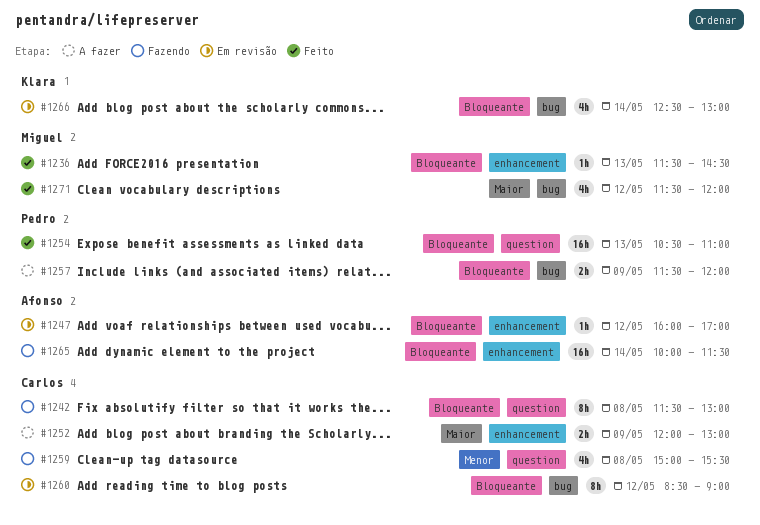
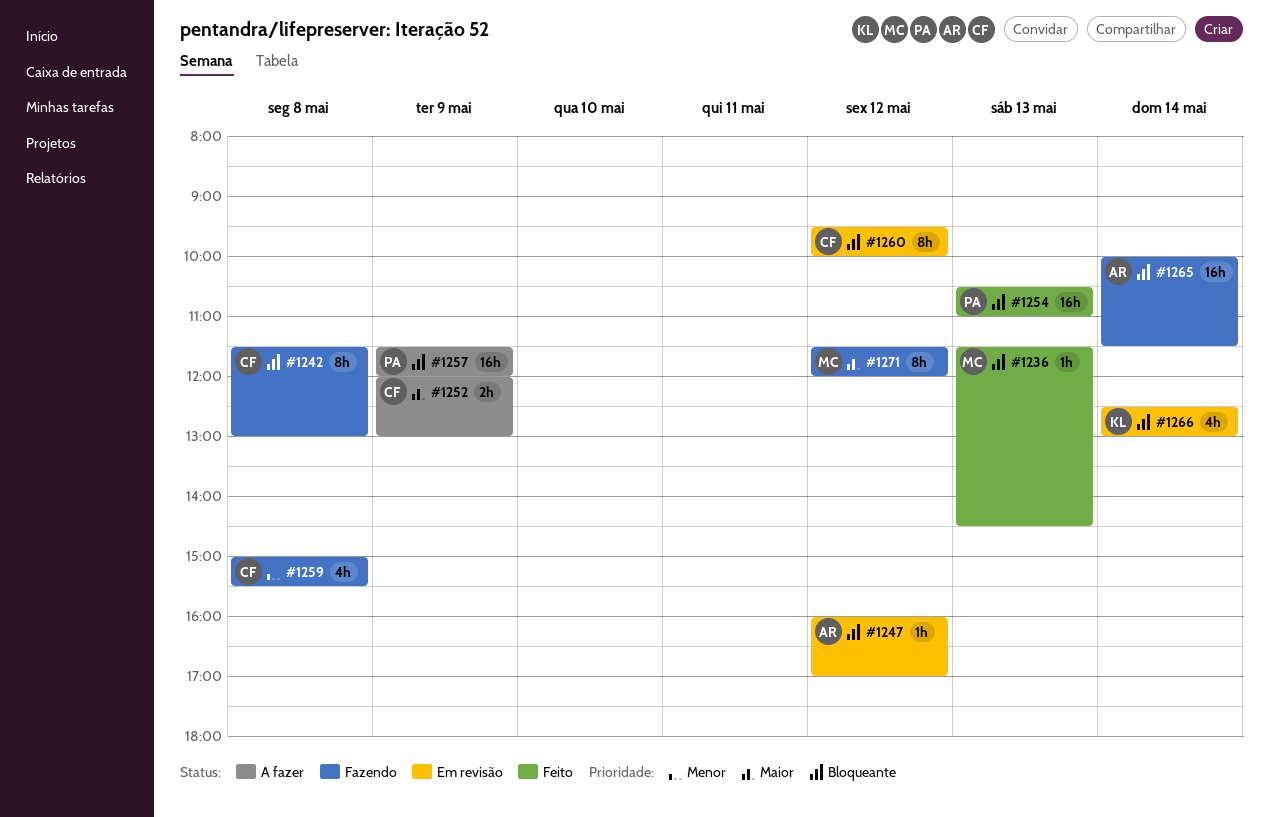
#1257, estimate: 2h -> 16h
#1260, begins: 08:30 -> 09:30
#1260, ends: 09:00 -> 10:00
#1271, status: Feito -> Fazendo
#1271, estimate: 4h -> 8h

